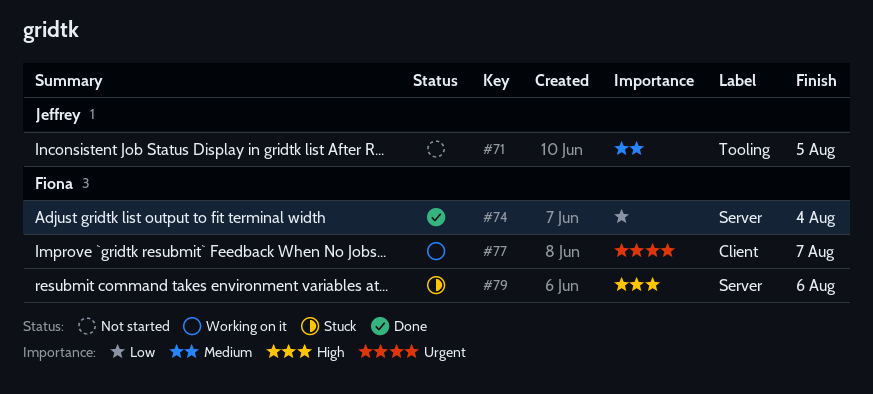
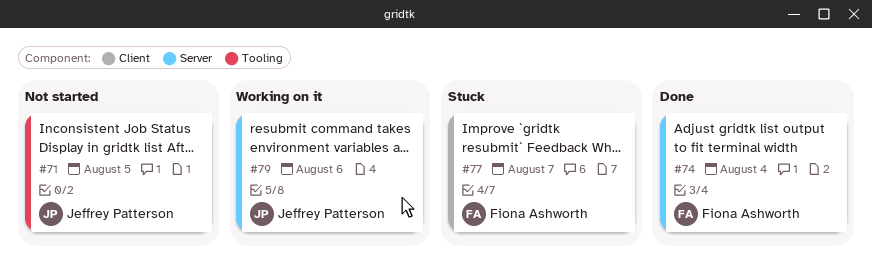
#77, status: Working on it -> Stuck
#79, status: Stuck -> Working on it
#79, owner: Fiona Ashworth -> Jeffrey Patterson

